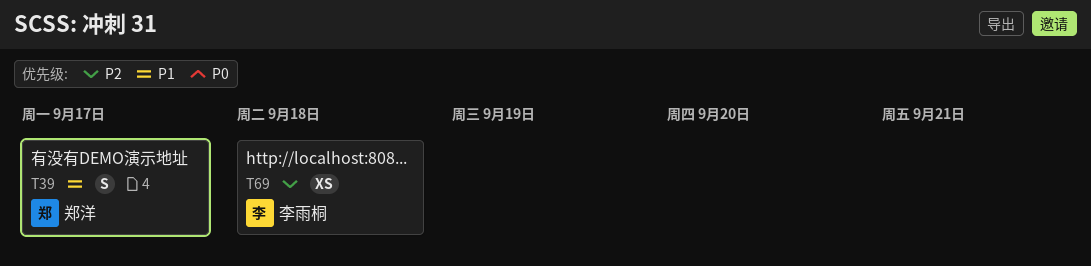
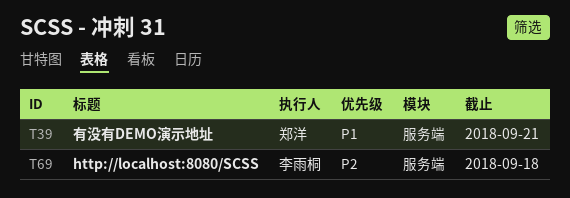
T39, due: Sep 17 -> Sep 21

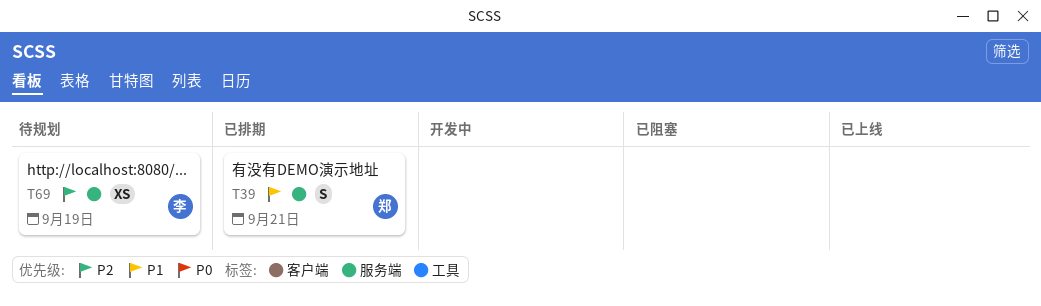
T69, due: Sep 18 -> Sep 19

